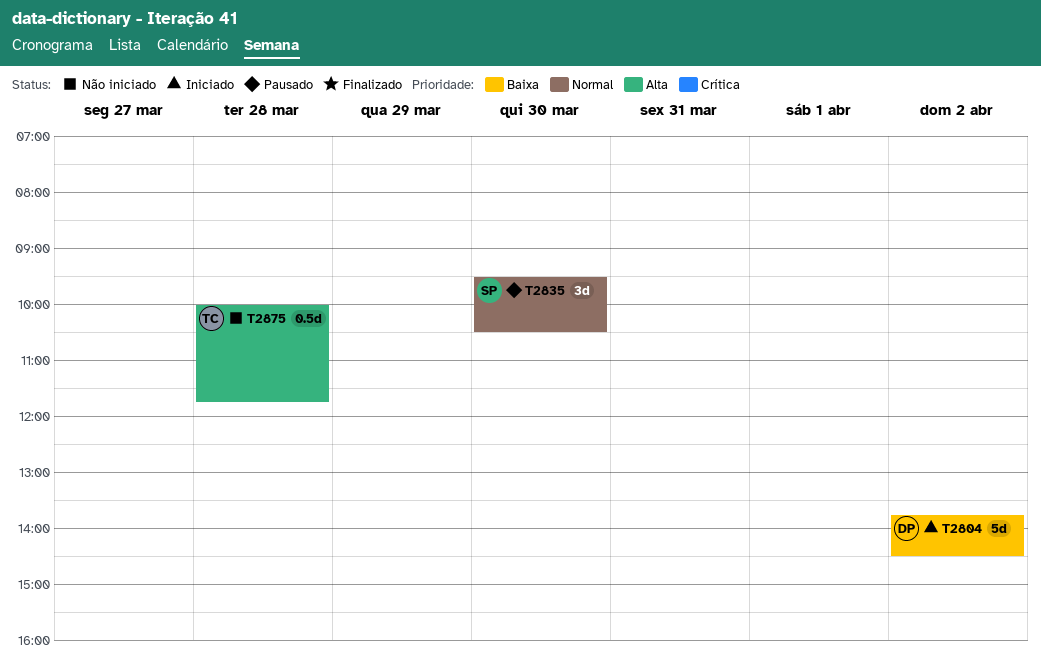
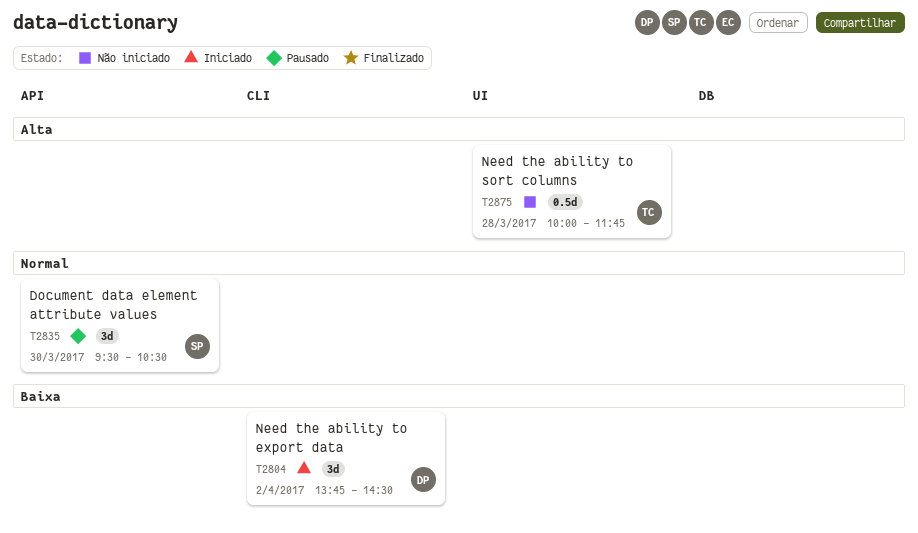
T2804, estimate: 5d -> 3d

